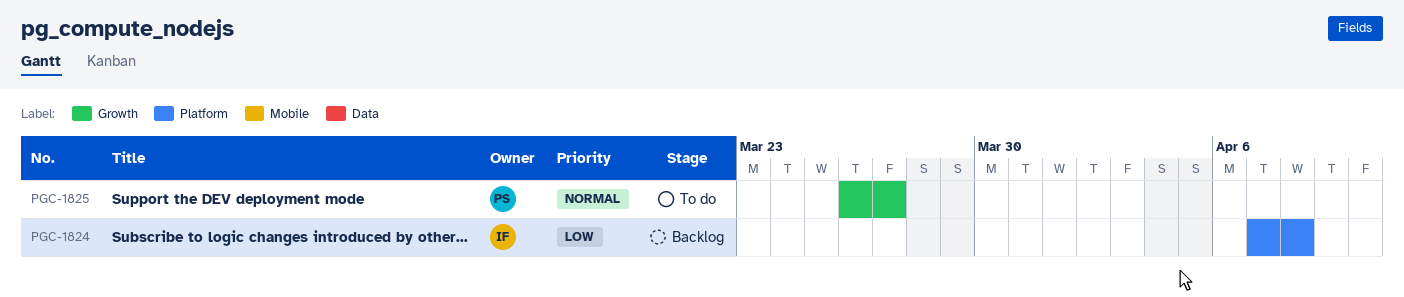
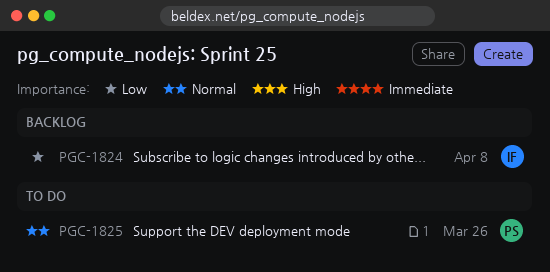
PGC-1825, due: Mar 27 -> Mar 26

